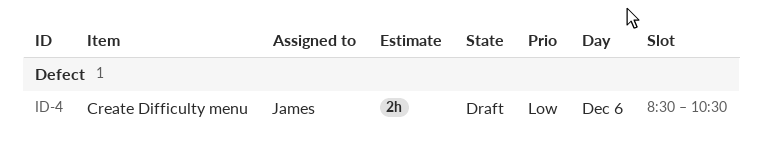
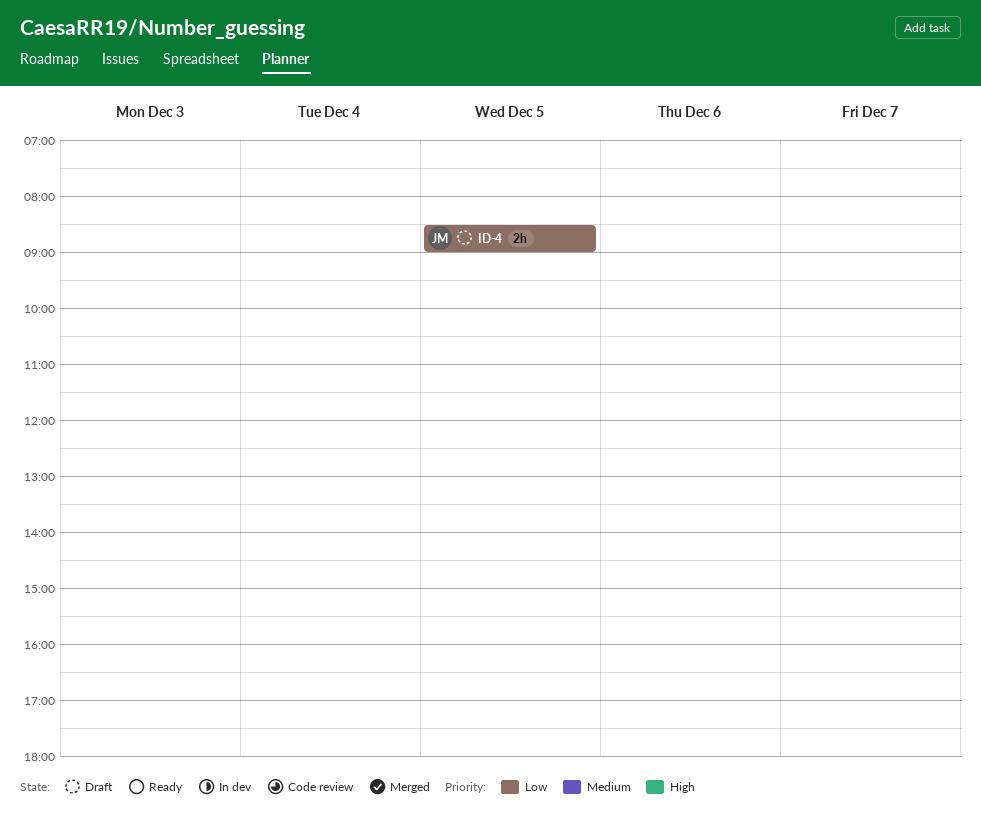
ID-4, day: Dec 6 -> Dec 5
ID-4, ends: 10:30 -> 09:00

